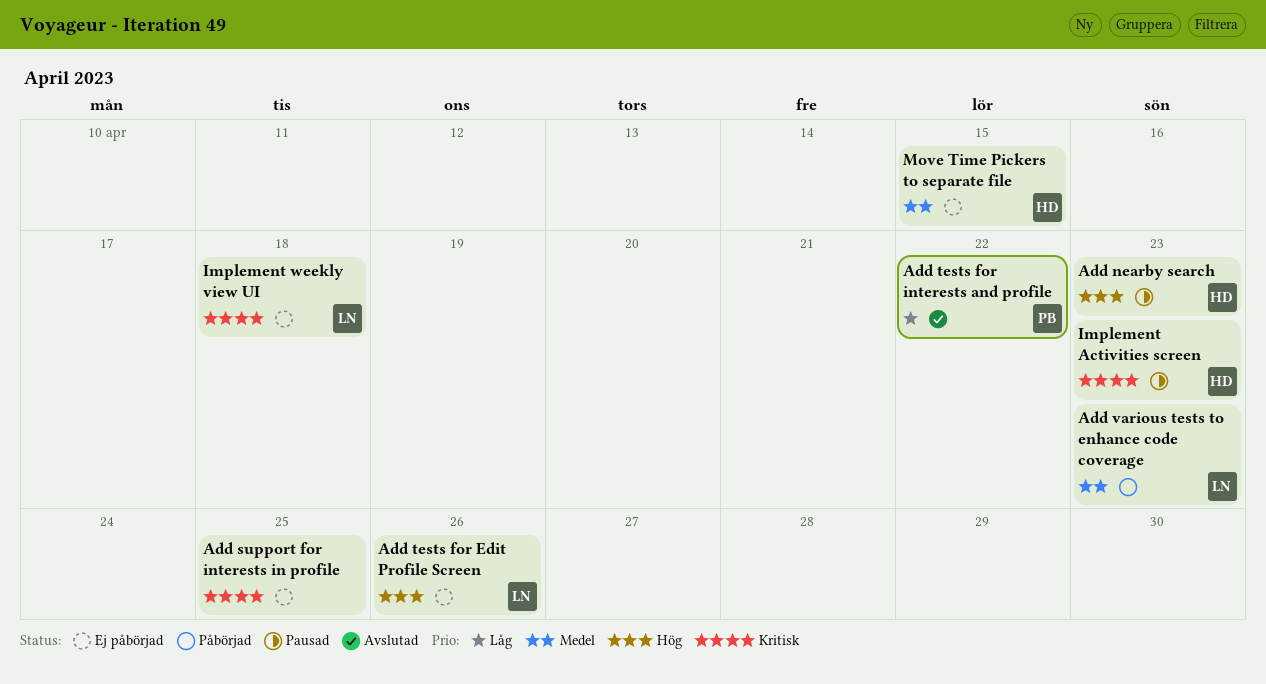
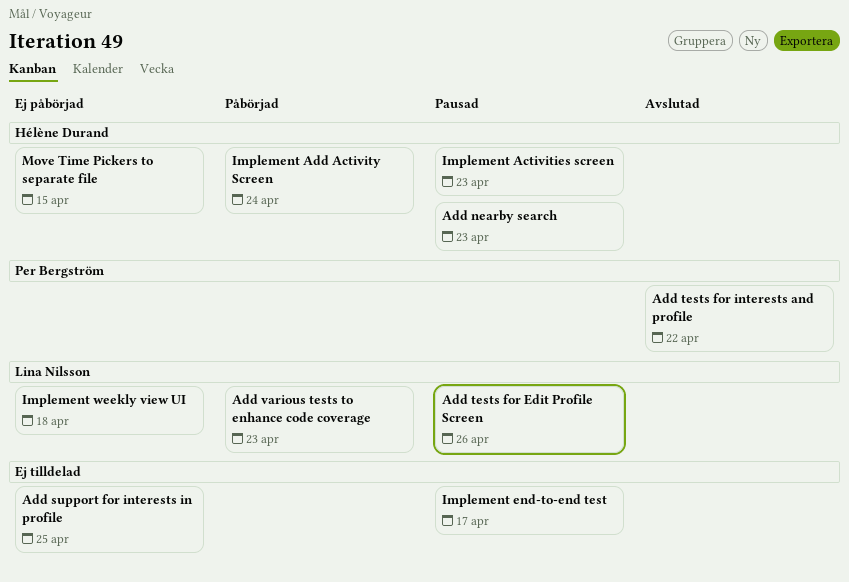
Add tests for Edit Profile Screen, status: Ej påbörjad -> Pausad
Implement Add Activity Screen: none -> present
Implement end-to-end test: none -> present

